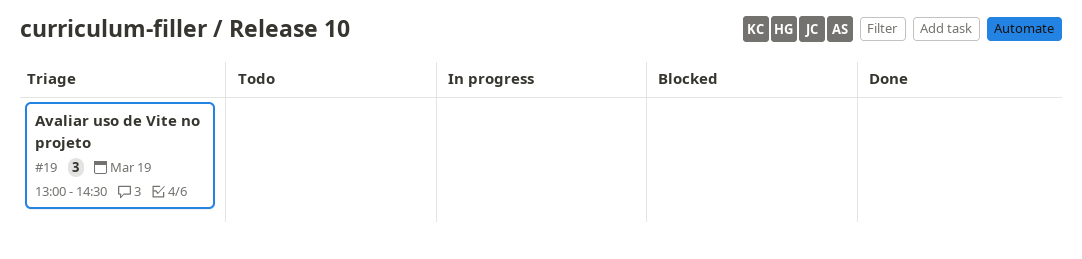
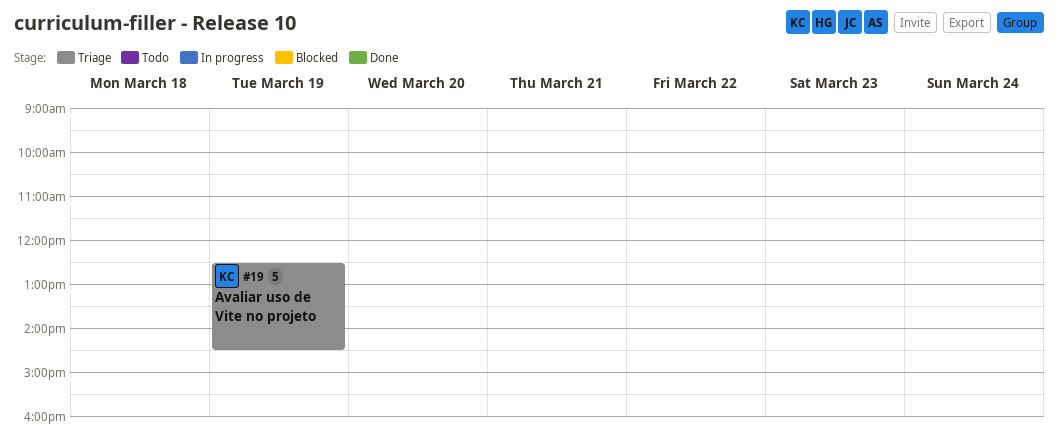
#19, estimate: 3 -> 5
#19, begins: 13:00 -> 12:30

